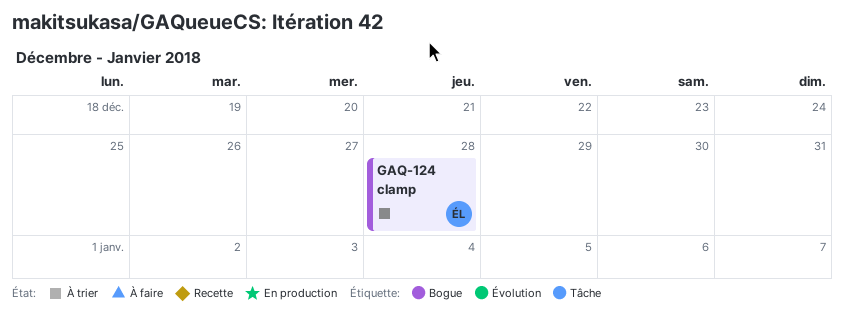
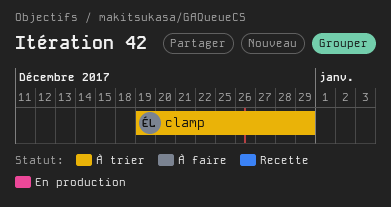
clamp, due: Dec 28 -> Dec 29

